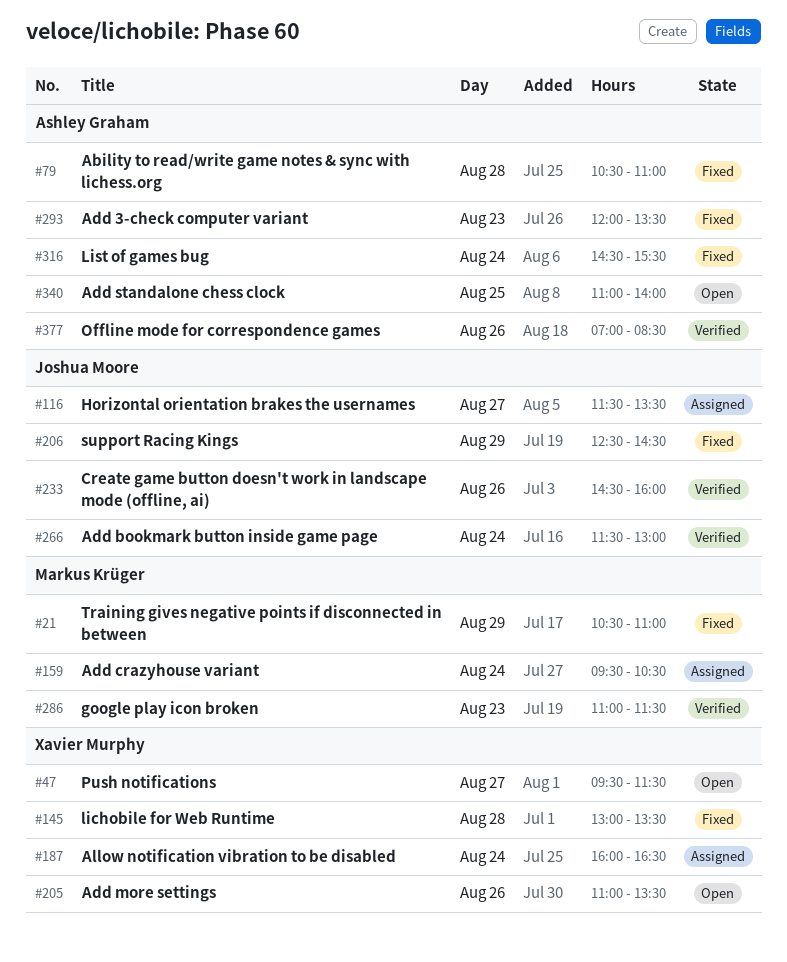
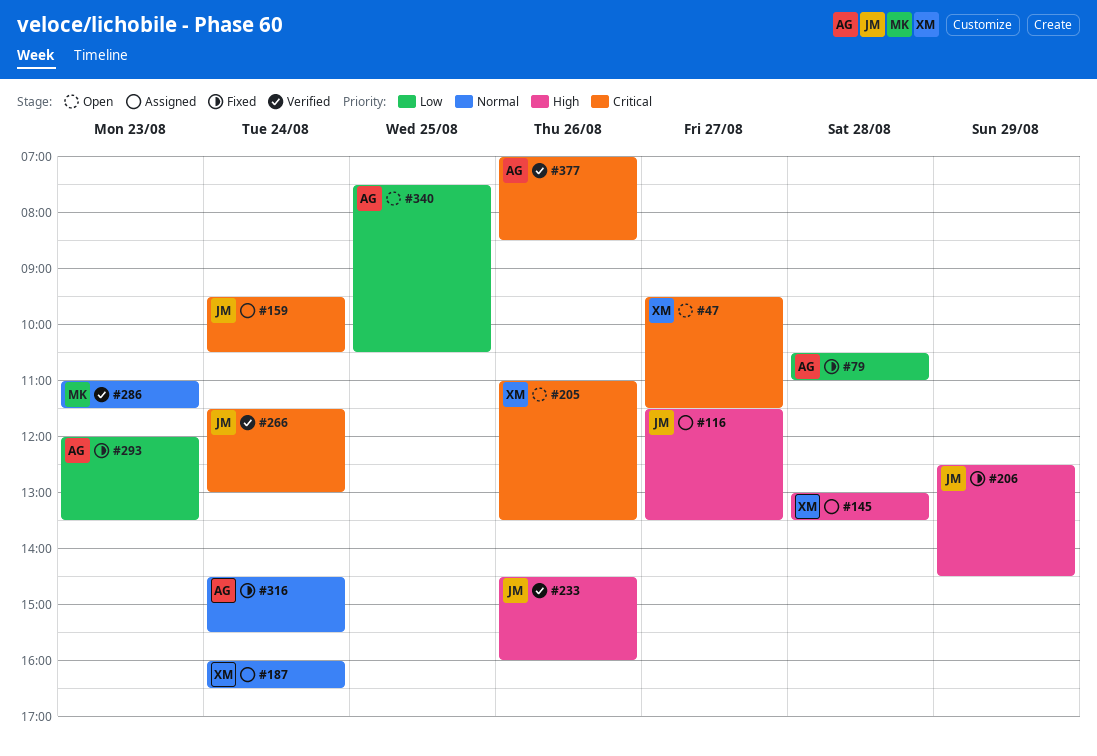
#21: present -> none
#145, status: Fixed -> Assigned
#159, owner: Markus Krüger -> Joshua Moore
#340, begins: 11:00 -> 07:30
#340, ends: 14:00 -> 10:30

